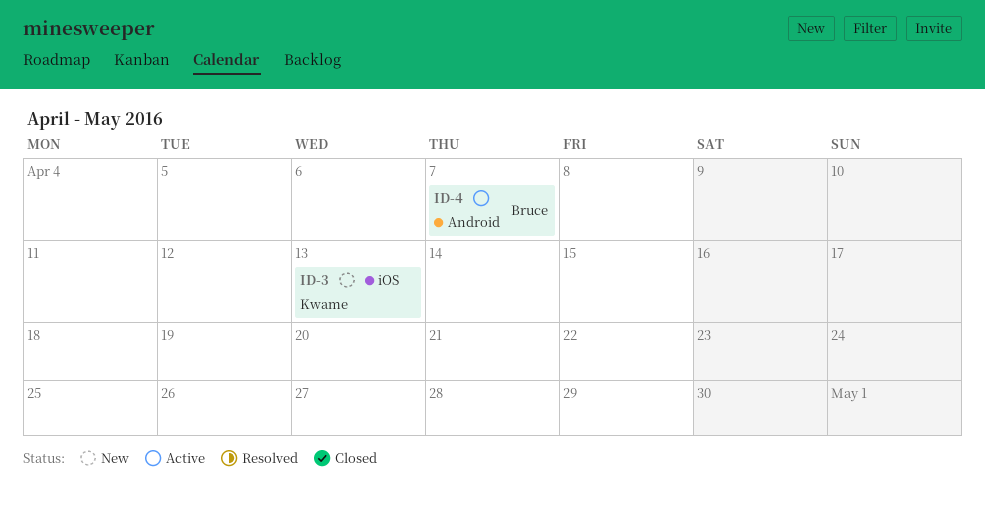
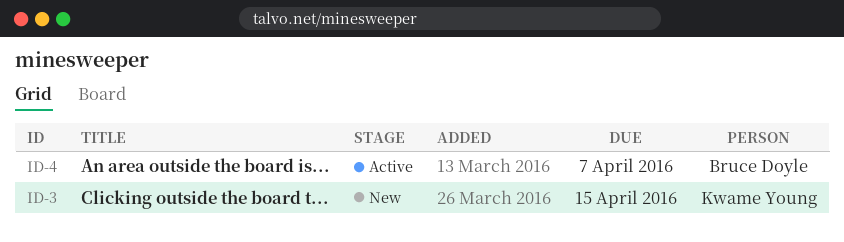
ID-3, due: Apr 13 -> Apr 15

